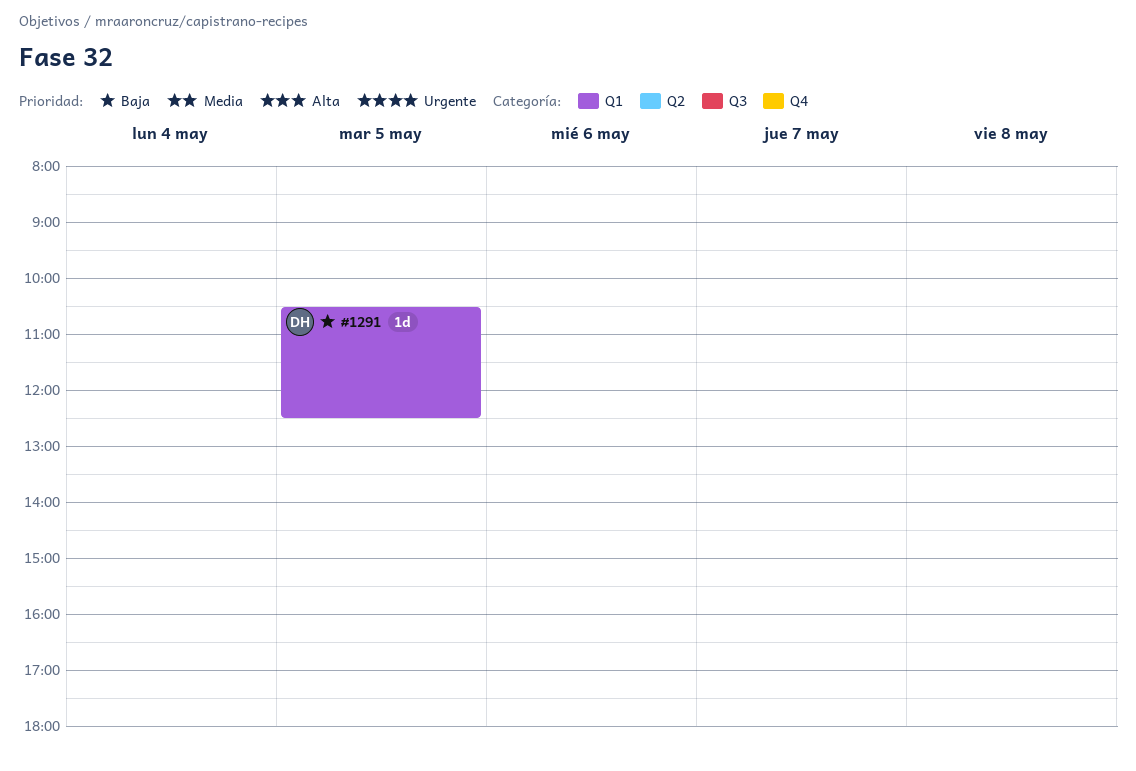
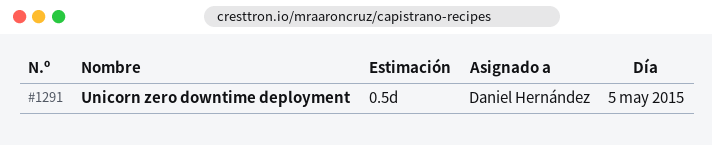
#1291, estimate: 1d -> 0.5d

